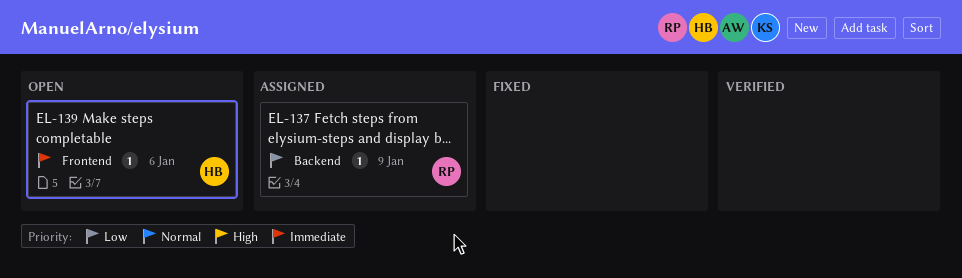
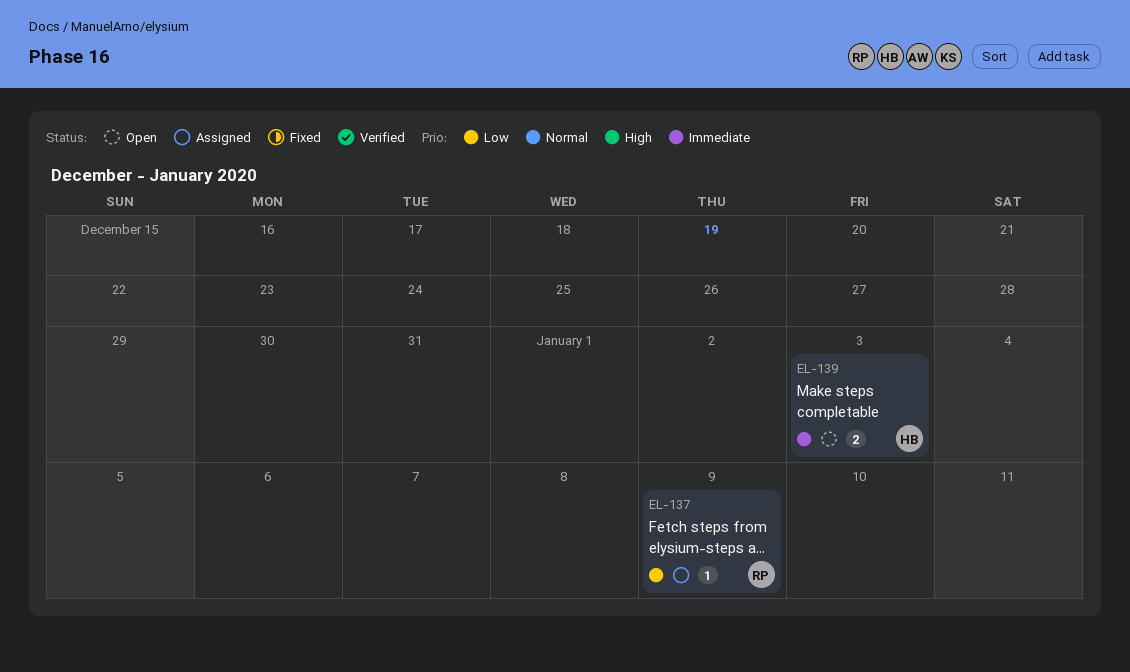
EL-139, estimate: 1 -> 2
EL-139, due: Jan 6 -> Jan 3

